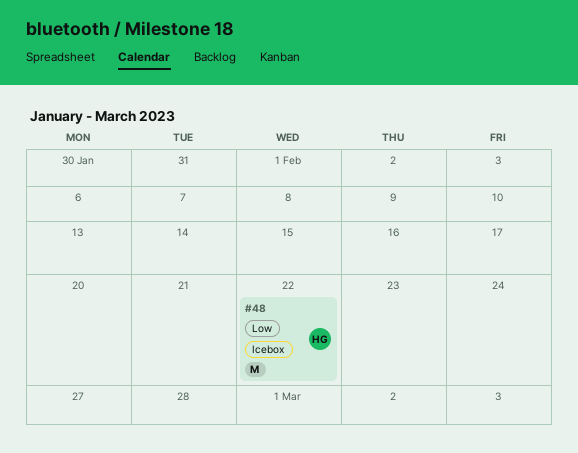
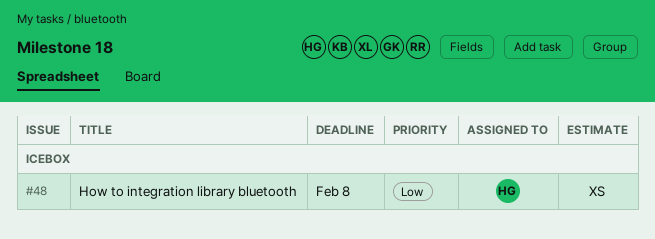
#48, estimate: M -> XS
#48, due: Feb 22 -> Feb 8

